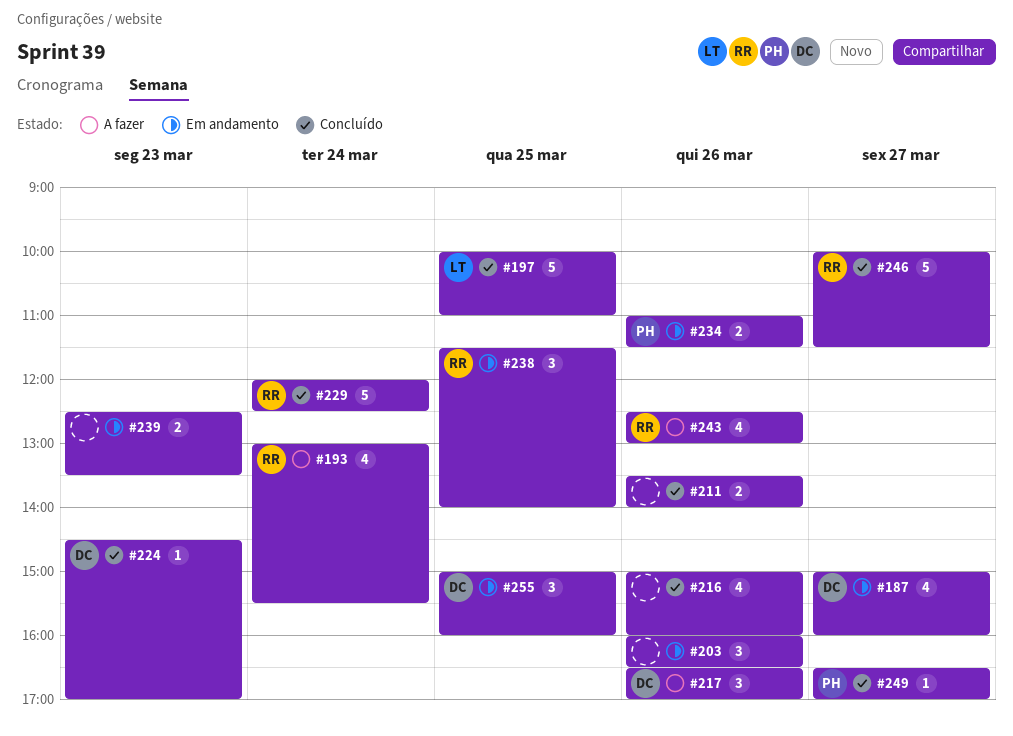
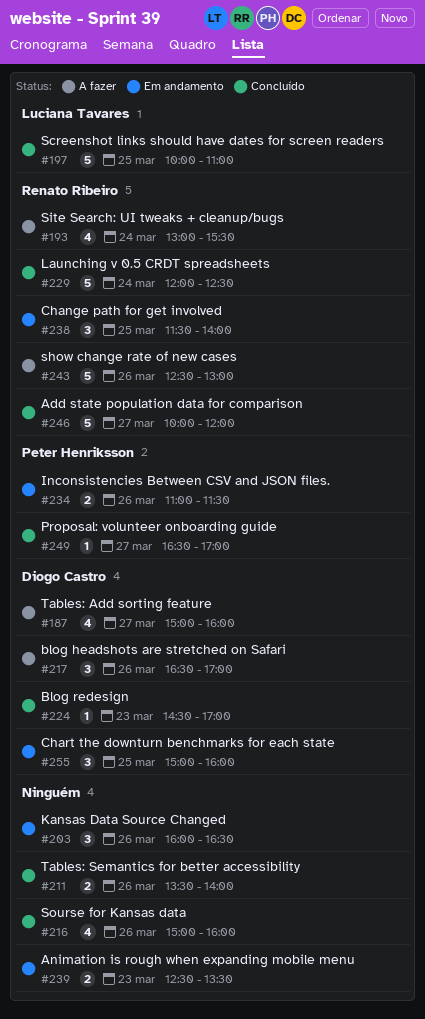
#187, status: Em andamento -> A fazer
#243, estimate: 4 -> 5
#246, ends: 11:30 -> 12:00

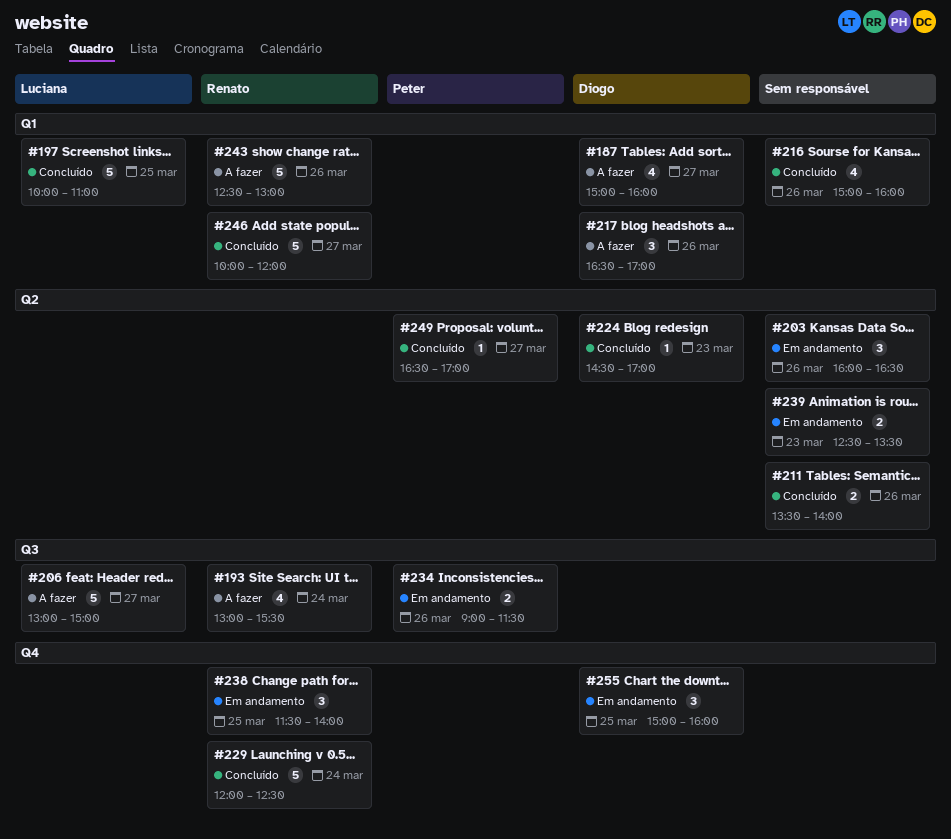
#206: none -> present
#234, begins: 11:00 -> 09:00

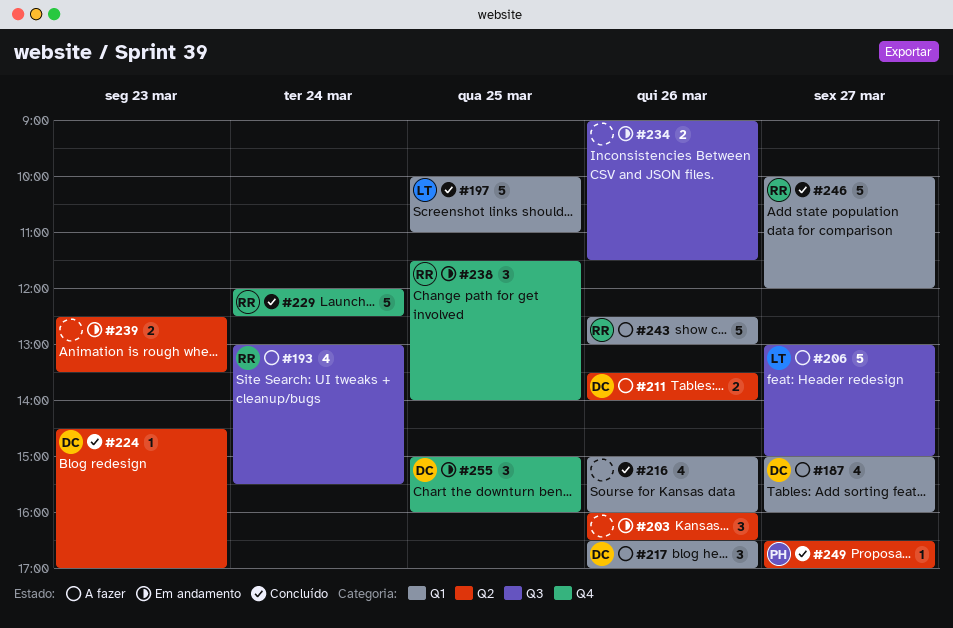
#211, status: Concluído -> A fazer
#211, owner: none -> Diogo
#234, owner: Peter -> none

